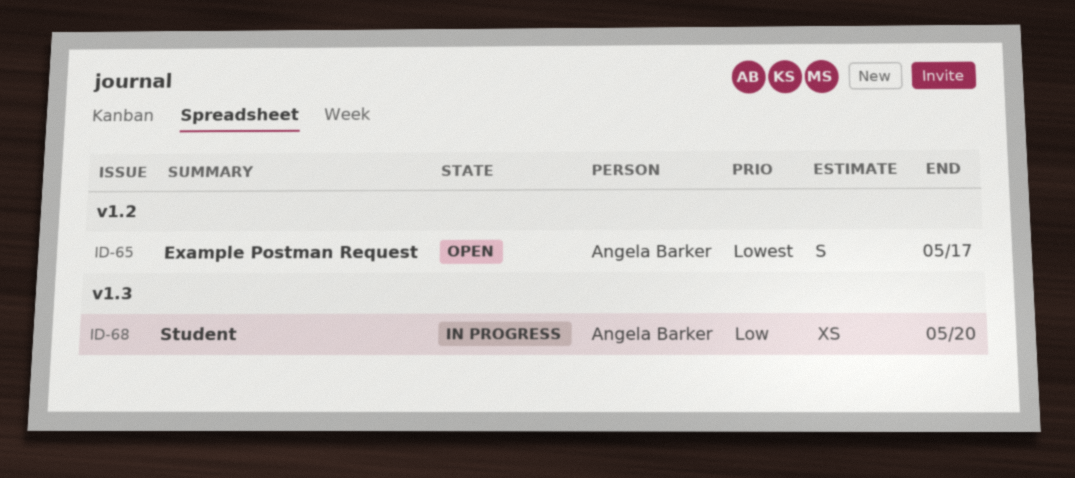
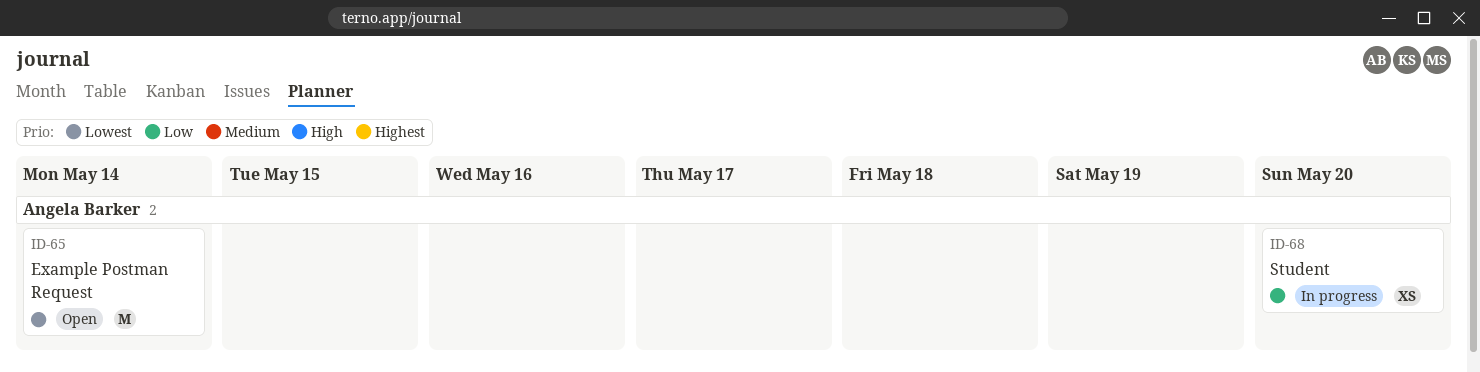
ID-65, estimate: S -> M
ID-65, due: May 17 -> May 14

